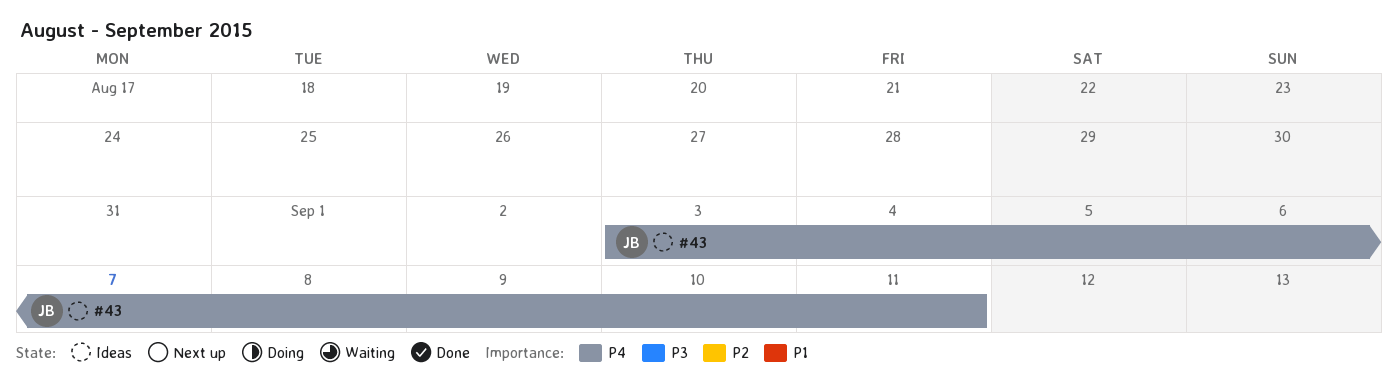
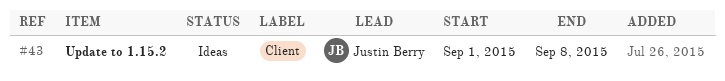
#43, start: Sep 3 -> Sep 1
#43, due: Sep 11 -> Sep 8

